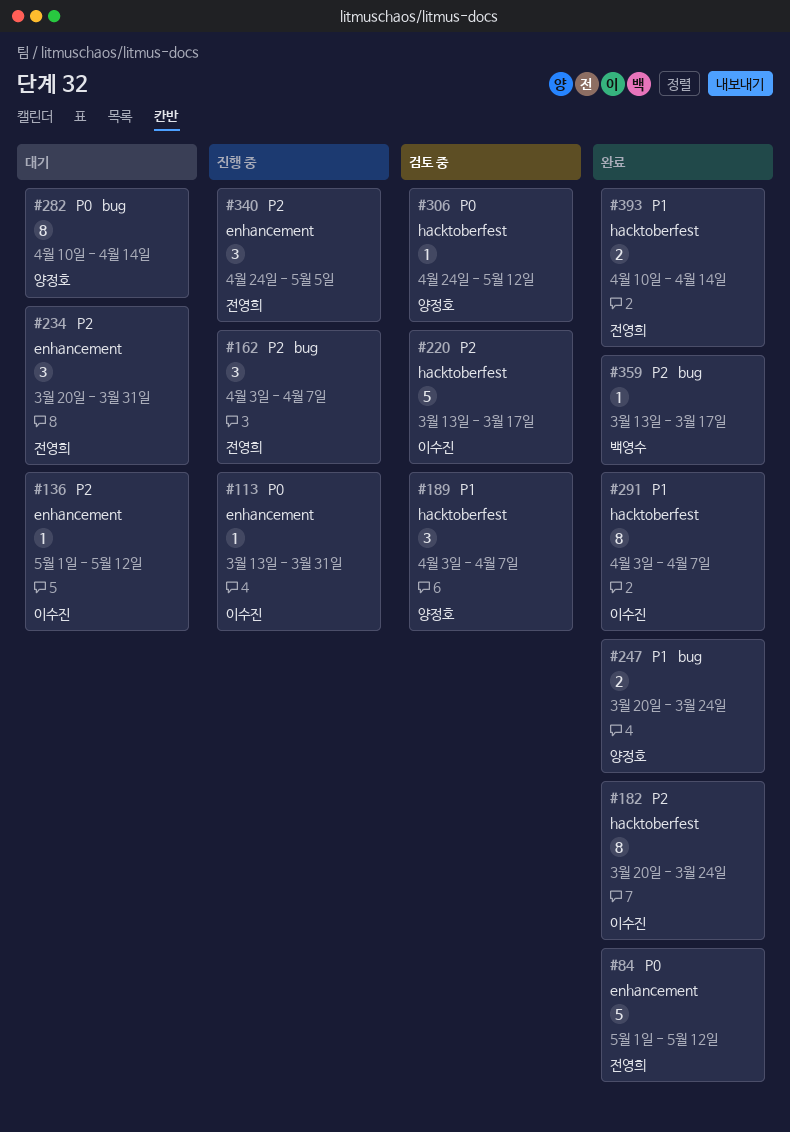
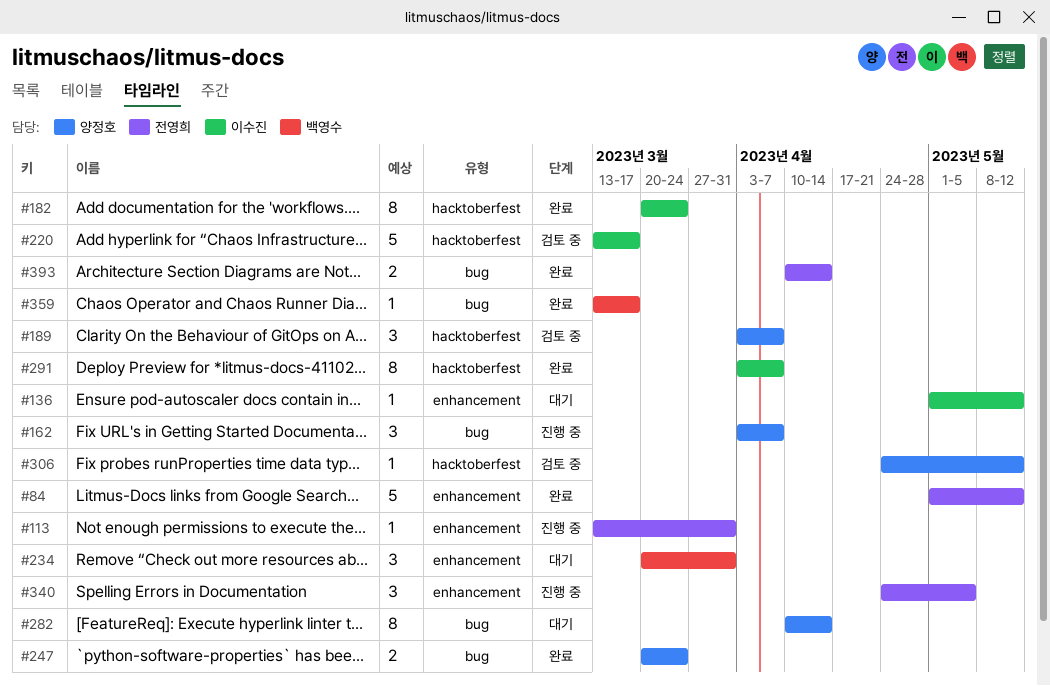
#113, owner: 이수진 -> 전영희
#162, owner: 전영희 -> 양정호
#234, owner: 전영희 -> 백영수
#393, label: hacktoberfest -> bug

